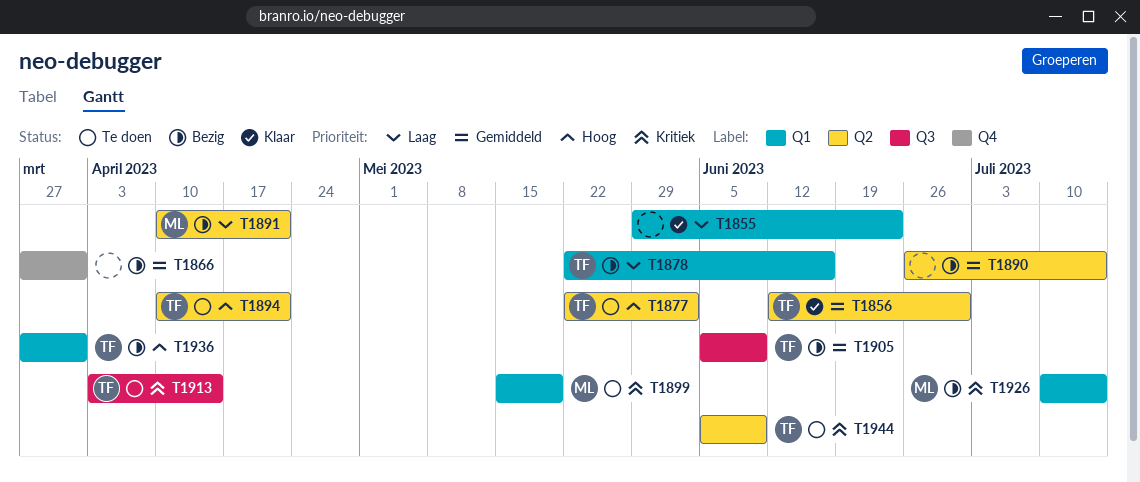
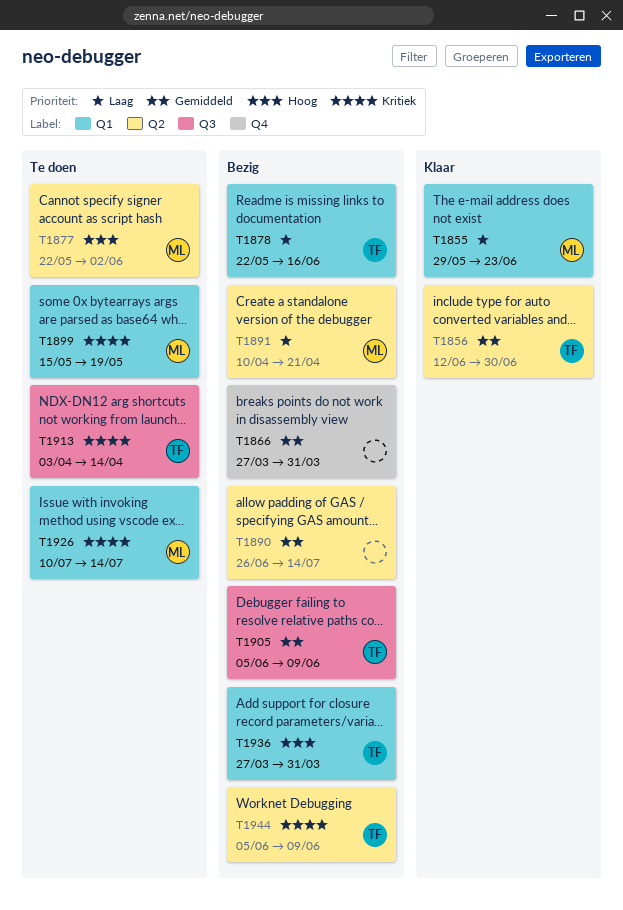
T1855, owner: none -> ML
T1877, owner: TF -> ML
T1894: present -> none
T1926, status: Bezig -> Te doen
T1944, status: Te doen -> Bezig

